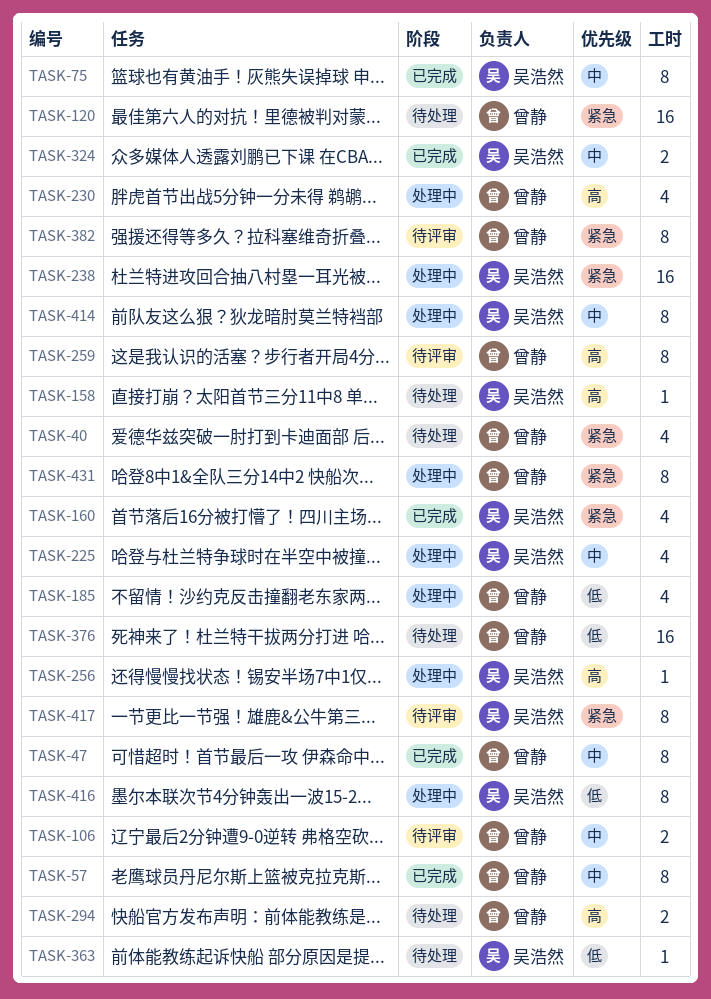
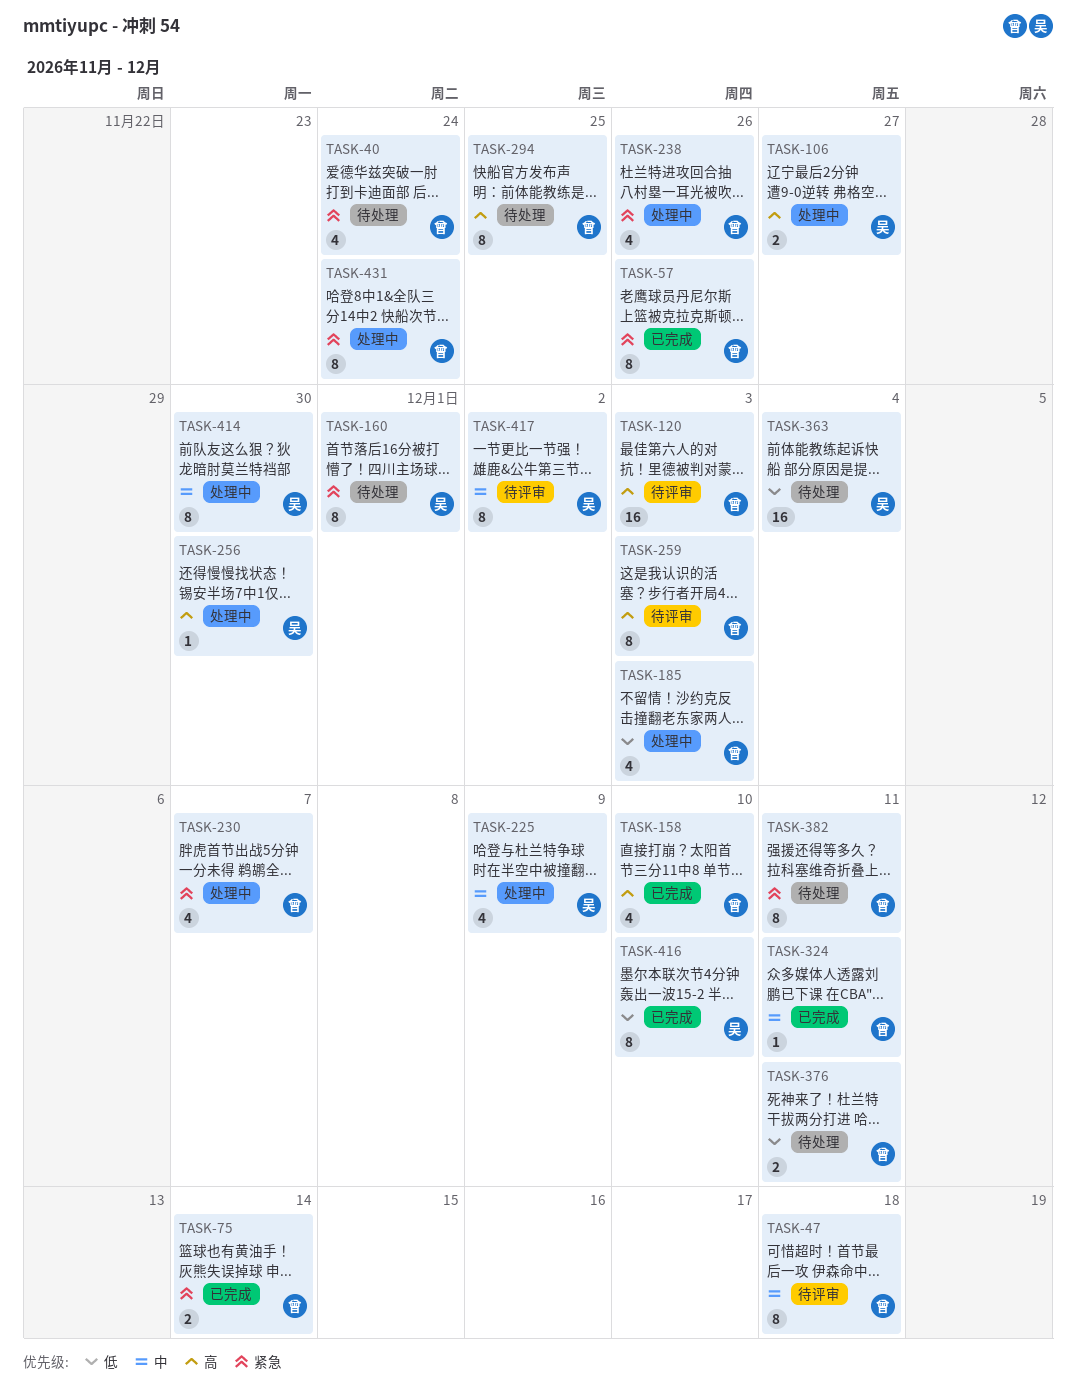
TASK-47, status: 已完成 -> 待评审
TASK-57, priority: 中 -> 紧急
TASK-75, owner: 吴浩然 -> 曾静
TASK-75, priority: 中 -> 紧急
TASK-75, estimate: 8 -> 2
TASK-106, status: 待评审 -> 处理中
TASK-106, owner: 曾静 -> 吴浩然
TASK-106, priority: 中 -> 高
TASK-120, status: 待处理 -> 待评审
TASK-120, priority: 紧急 -> 高
TASK-158, status: 待处理 -> 已完成
TASK-158, owner: 吴浩然 -> 曾静
TASK-158, estimate: 1 -> 4
TASK-160, status: 已完成 -> 待处理
TASK-160, estimate: 4 -> 8
TASK-230, priority: 高 -> 紧急
TASK-238, owner: 吴浩然 -> 曾静
TASK-238, estimate: 16 -> 4
TASK-294, estimate: 2 -> 8
TASK-324, owner: 吴浩然 -> 曾静
TASK-324, estimate: 2 -> 1
TASK-363, estimate: 1 -> 16
TASK-376, estimate: 16 -> 2
TASK-382, status: 待评审 -> 待处理
TASK-416, status: 处理中 -> 已完成
TASK-417, priority: 紧急 -> 中

